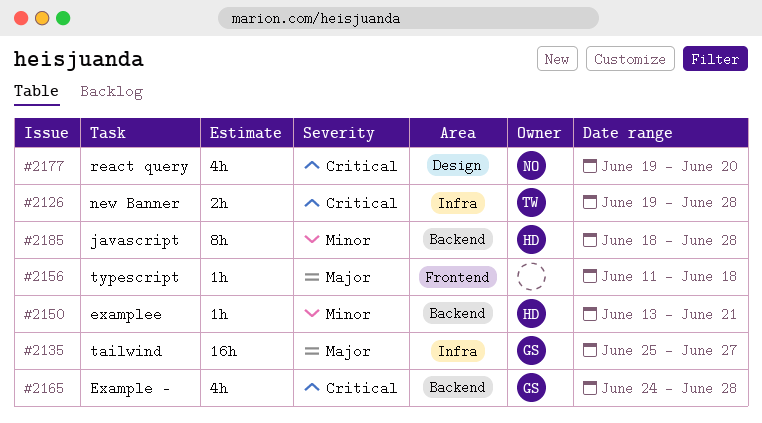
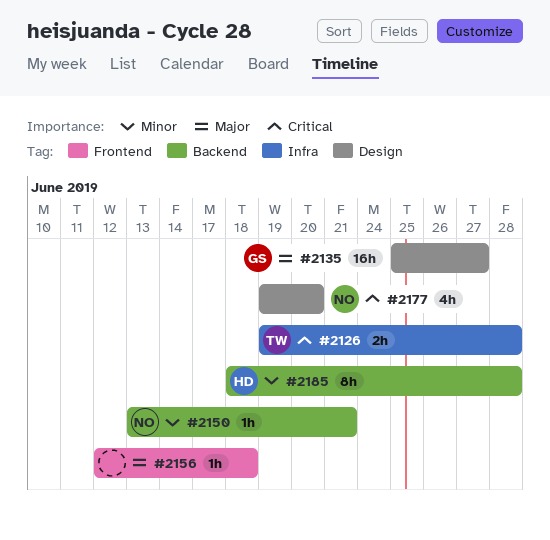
#2135, label: Infra -> Design
#2150, owner: HD -> NO
#2156, start: Jun 11 -> Jun 12
#2165: present -> none

